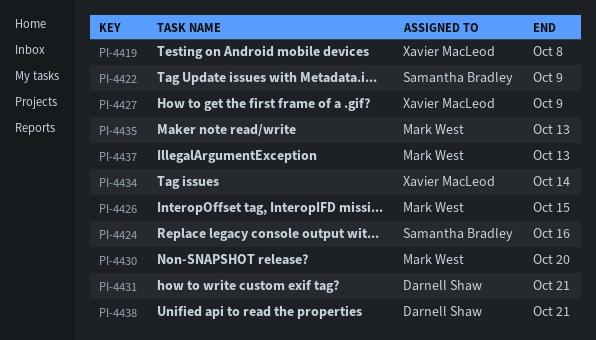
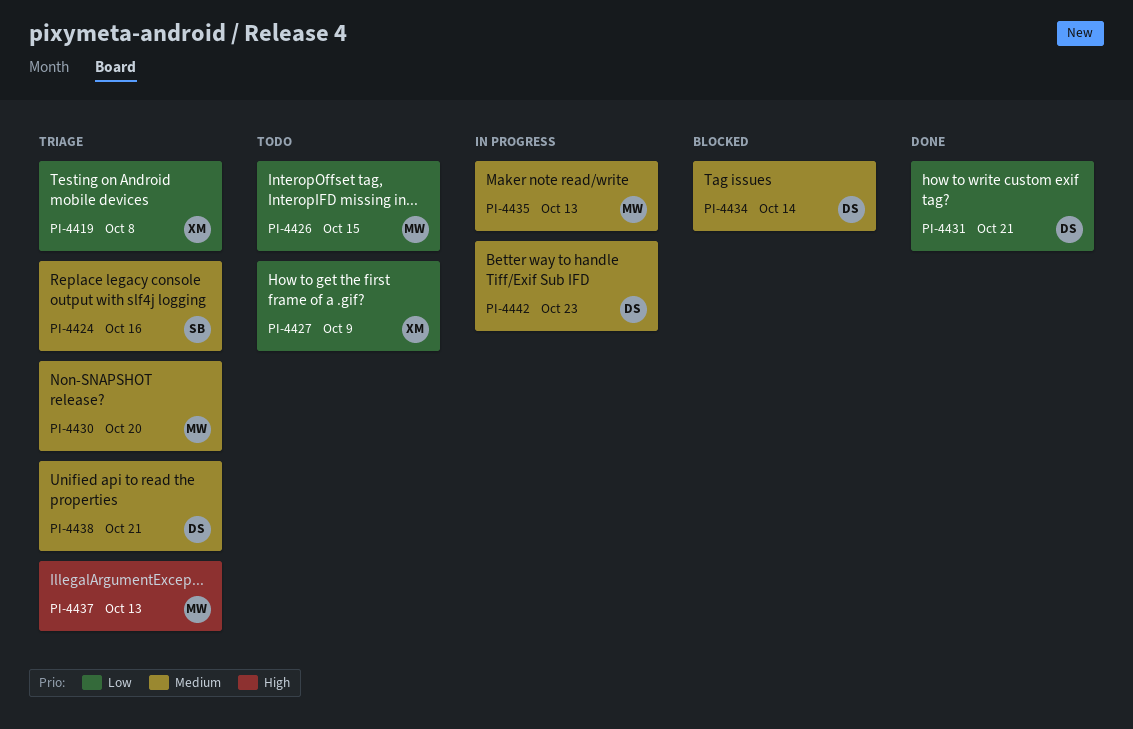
PI-4422: present -> none
PI-4434, owner: Xavier MacLeod -> Darnell Shaw
PI-4442: none -> present

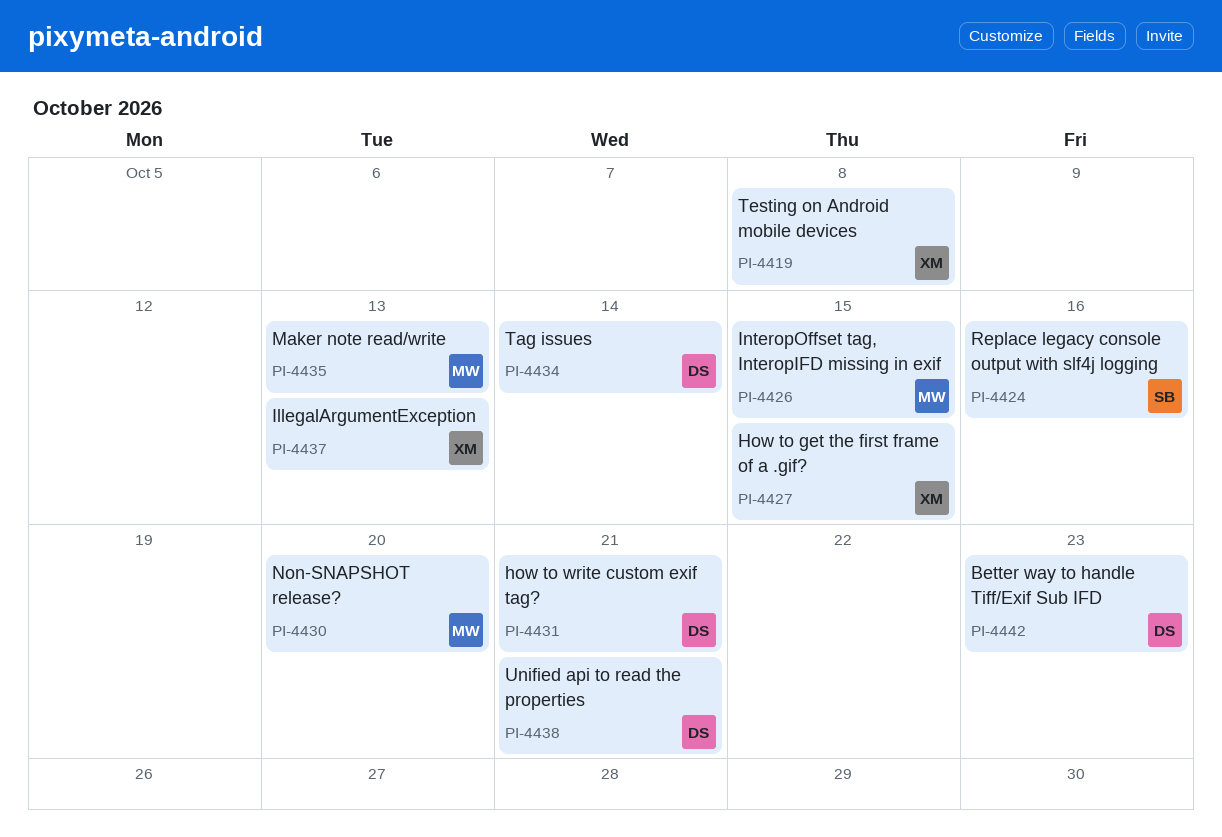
PI-4427, due: Oct 9 -> Oct 15
PI-4437, owner: MW -> XM

